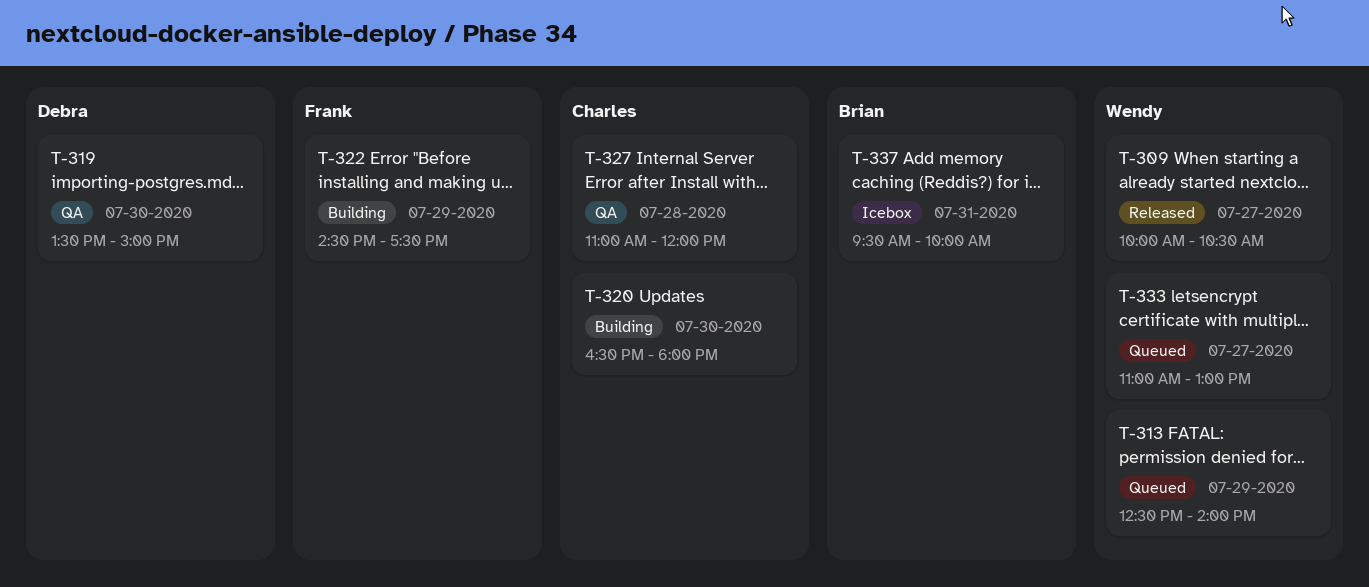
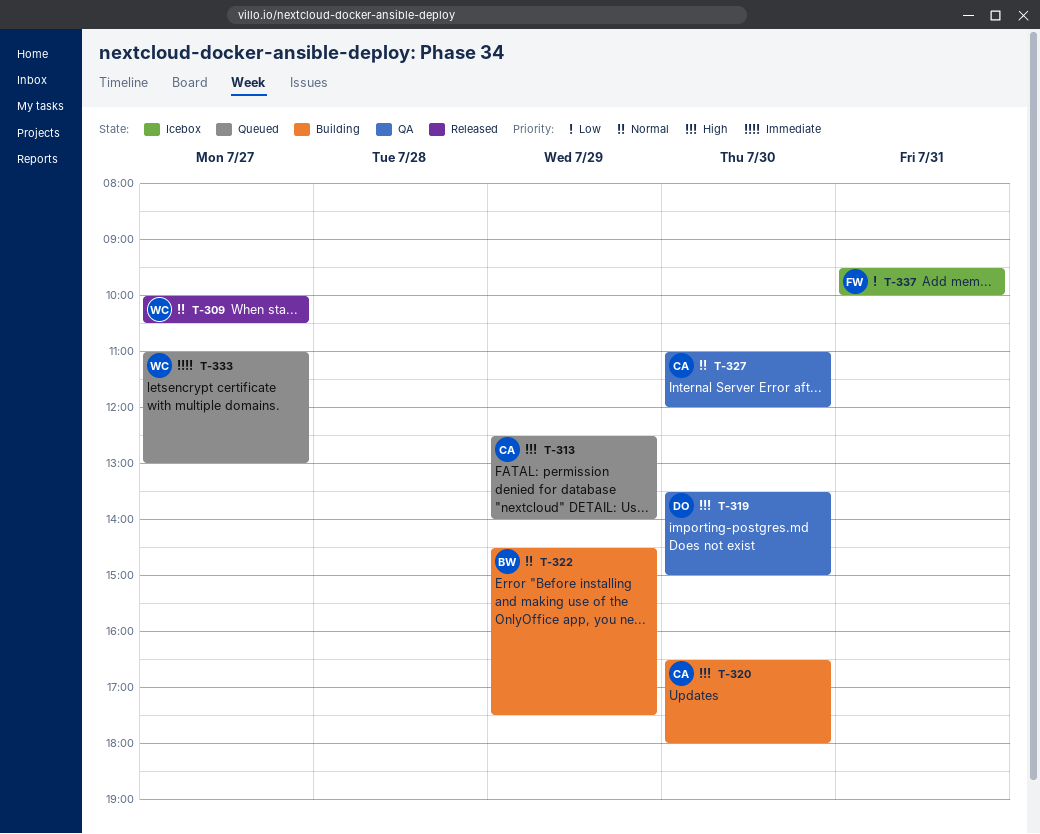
T-313, owner: Wendy -> Charles
T-322, owner: Frank -> Brian
T-327, day: Jul 28 -> Jul 30
T-337, owner: Brian -> Frank

